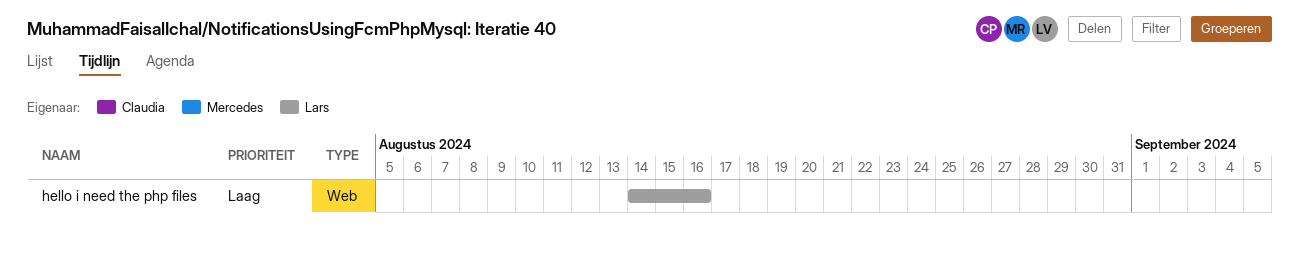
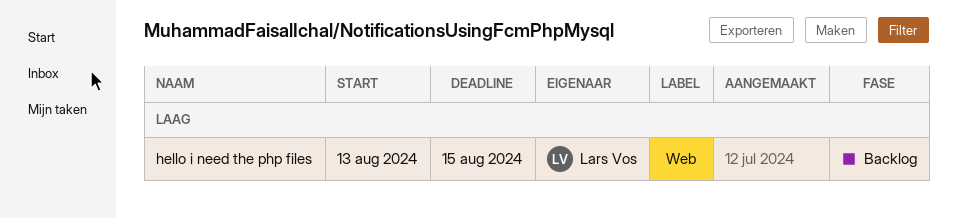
hello i need the php files, start: Aug 14 -> Aug 13
hello i need the php files, due: Aug 16 -> Aug 15

